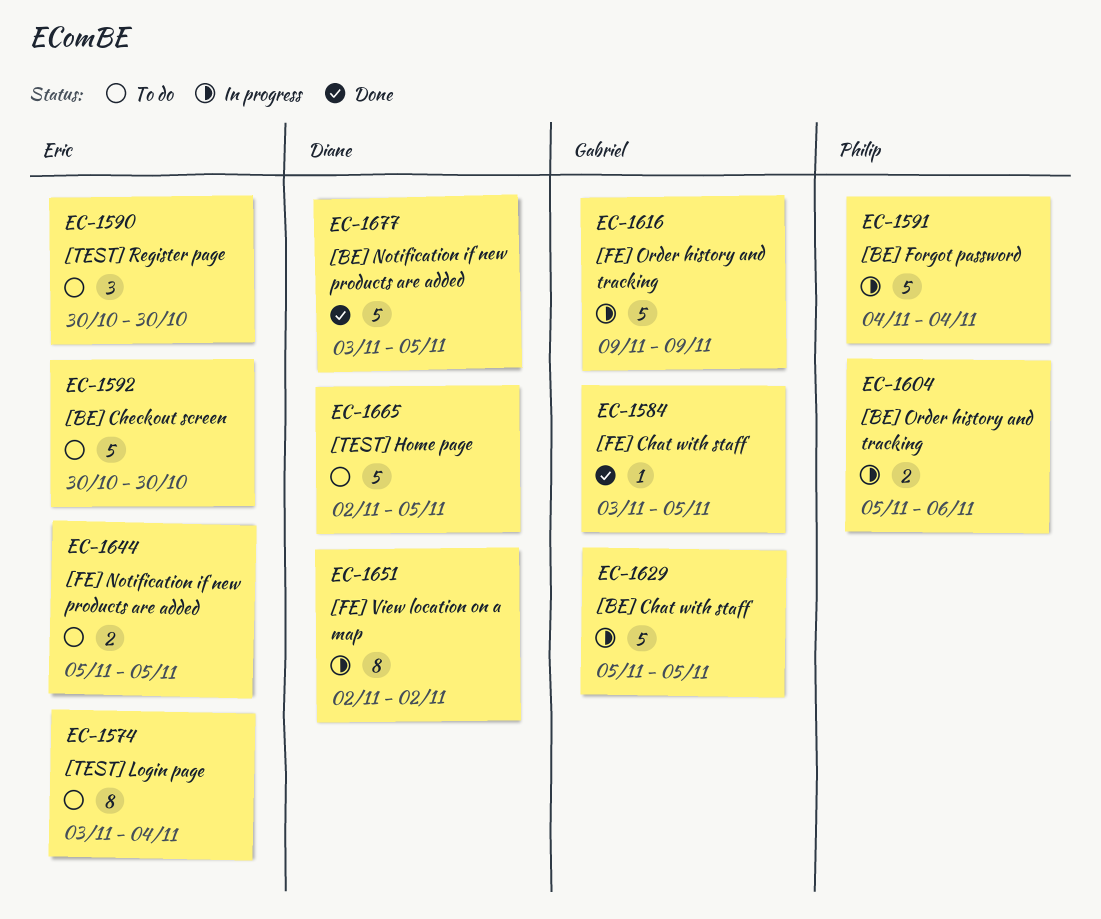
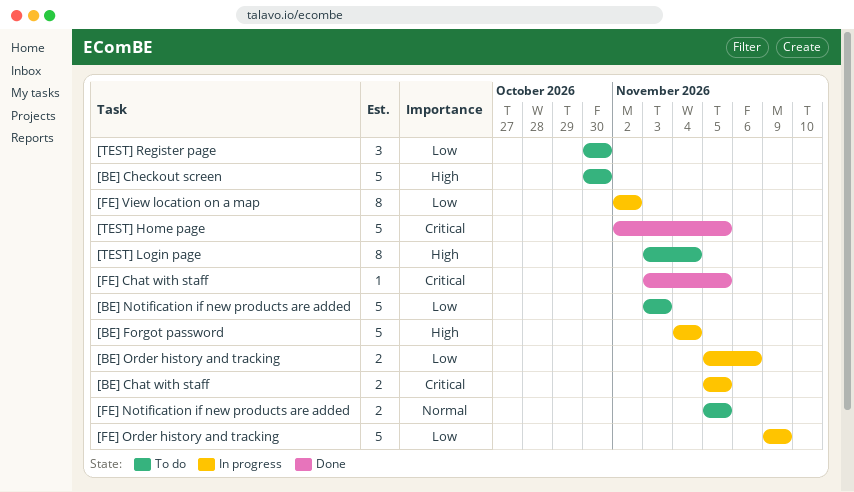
[BE] Chat with staff, estimate: 5 -> 2
[BE] Notification if new products are added, status: Done -> To do
[BE] Notification if new products are added, due: Nov 5 -> Nov 3
[TEST] Home page, status: To do -> Done

